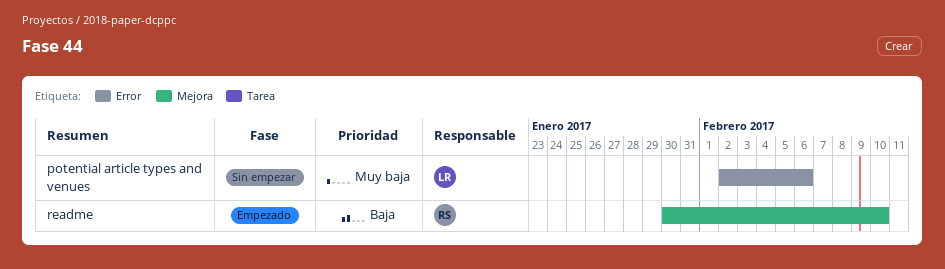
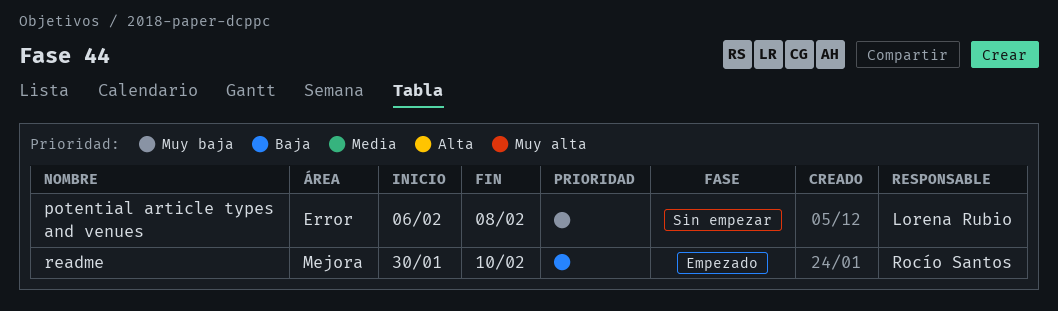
potential article types and venues, start: Feb 2 -> Feb 6
potential article types and venues, due: Feb 6 -> Feb 8

